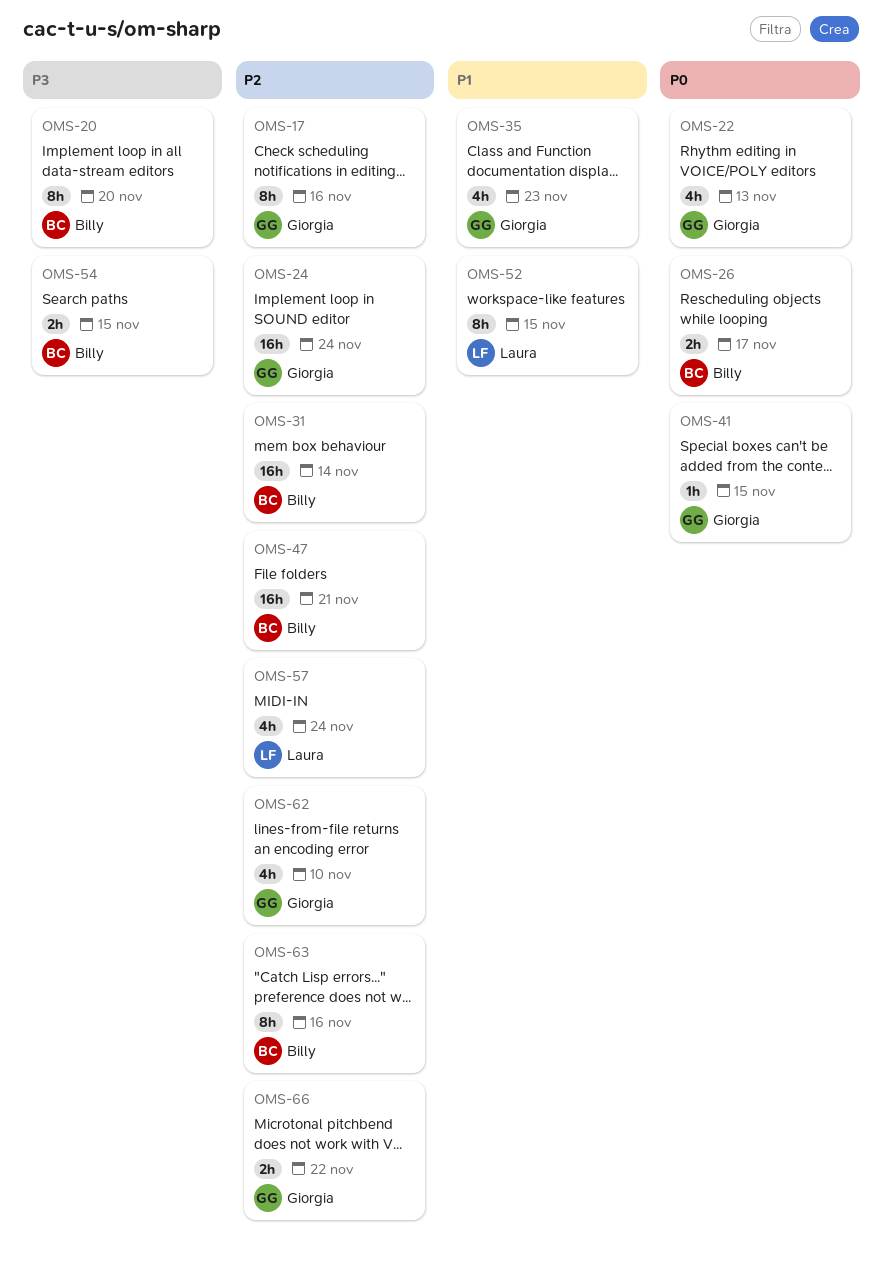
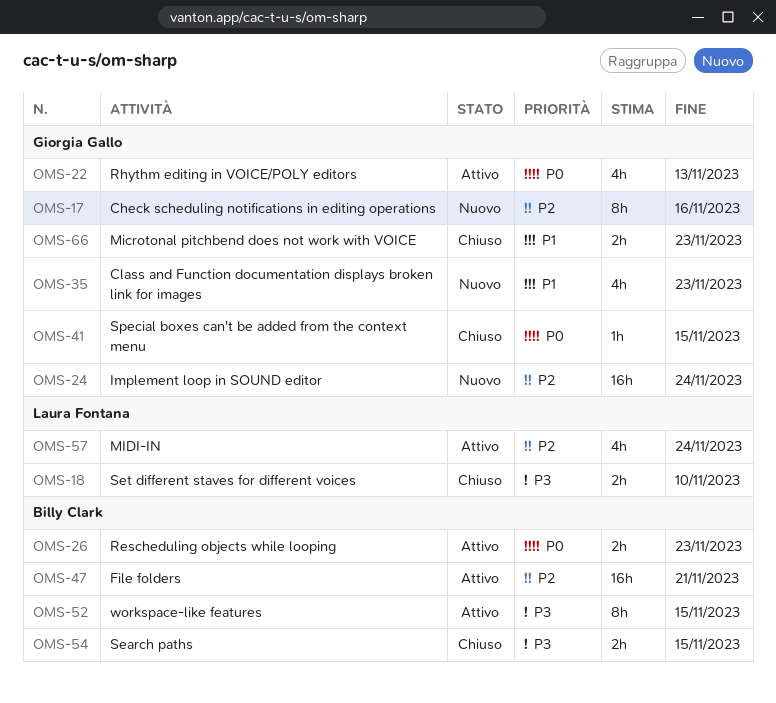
OMS-18: none -> present
OMS-20: present -> none
OMS-26, due: Nov 17 -> Nov 23
OMS-31: present -> none
OMS-52, owner: Laura Fontana -> Billy Clark
OMS-52, priority: P1 -> P3
OMS-62: present -> none
OMS-63: present -> none
OMS-66, priority: P2 -> P1
OMS-66, due: Nov 22 -> Nov 23

